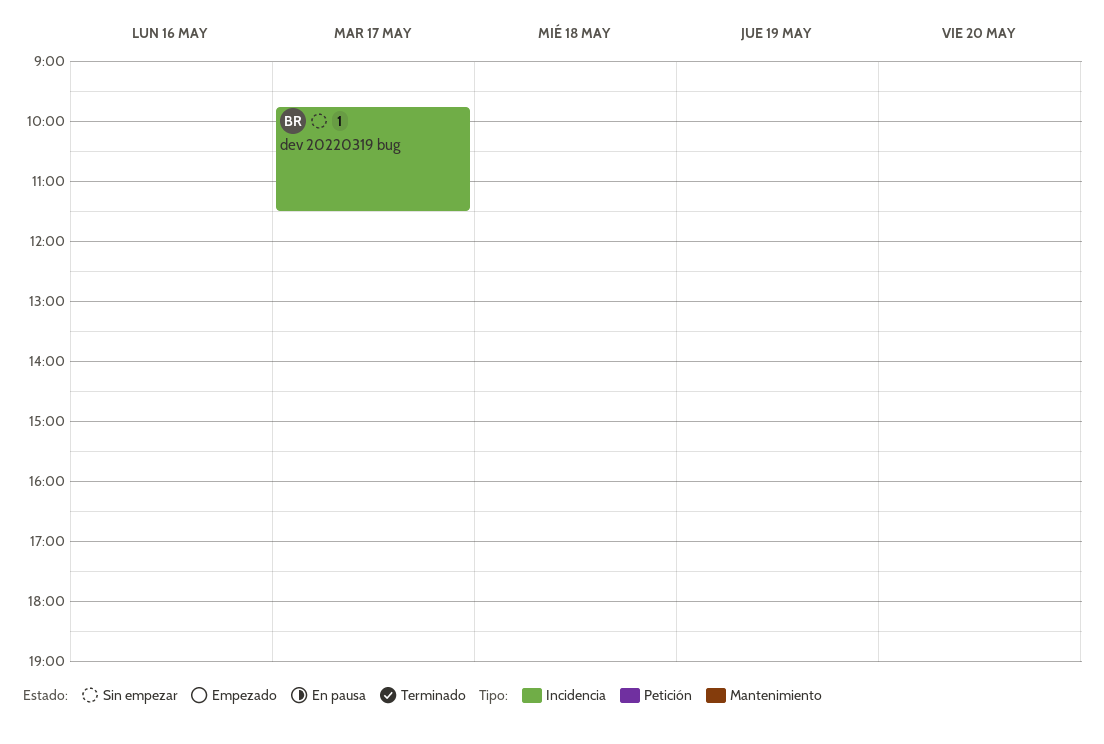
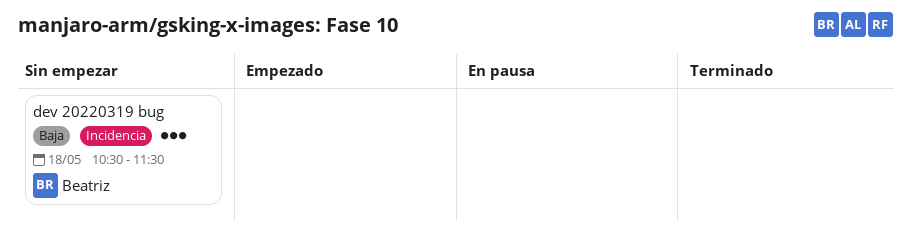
dev 20220319 bug, estimate: 1 -> 3
dev 20220319 bug, day: May 17 -> May 18
dev 20220319 bug, begins: 09:45 -> 10:30

